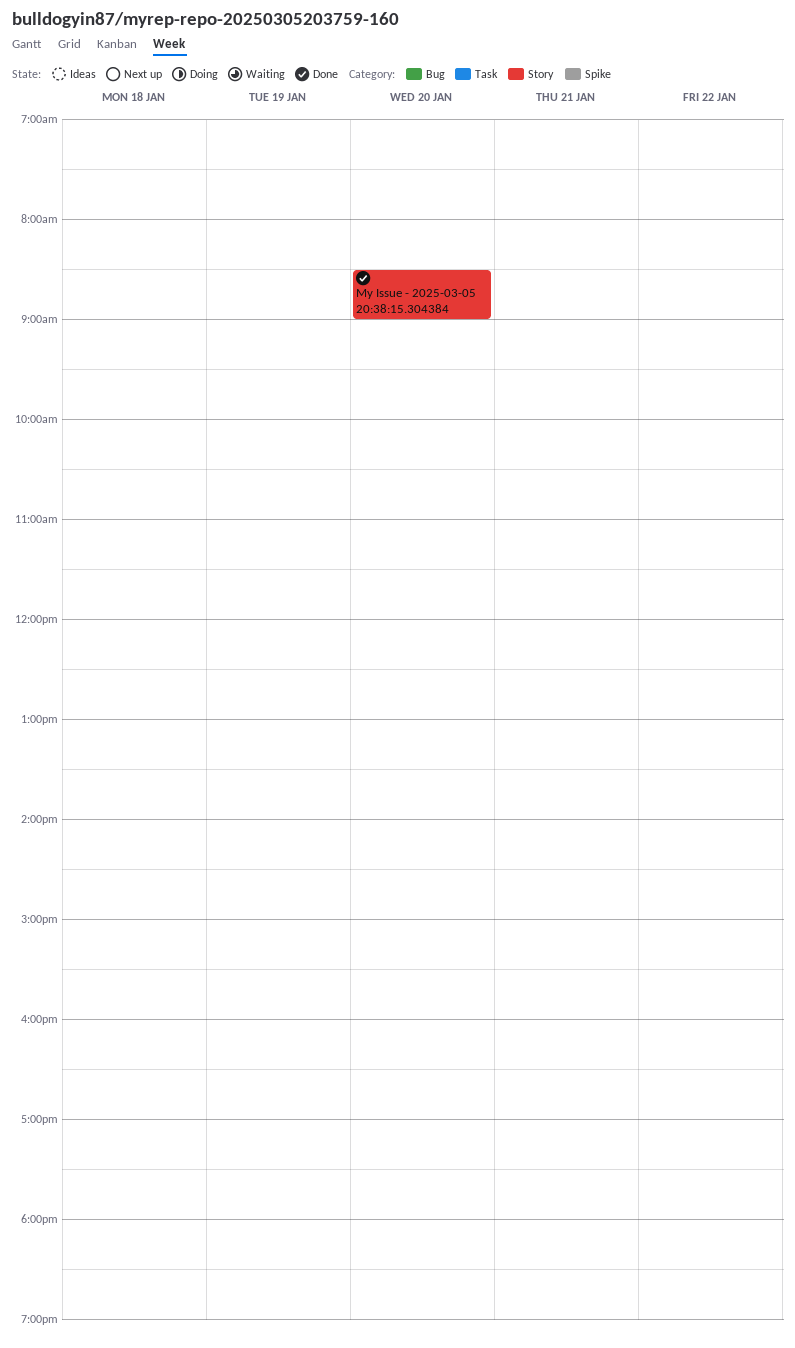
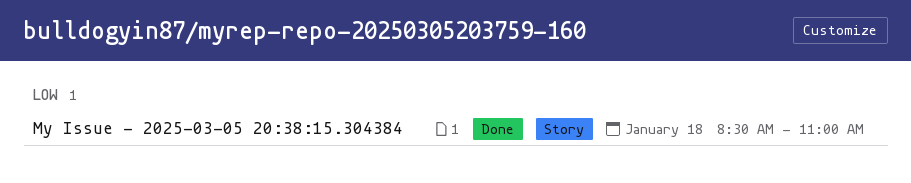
My Issue - 2025-03-05 20:38:15.304384, day: Jan 20 -> Jan 18
My Issue - 2025-03-05 20:38:15.304384, ends: 09:00 -> 11:00

